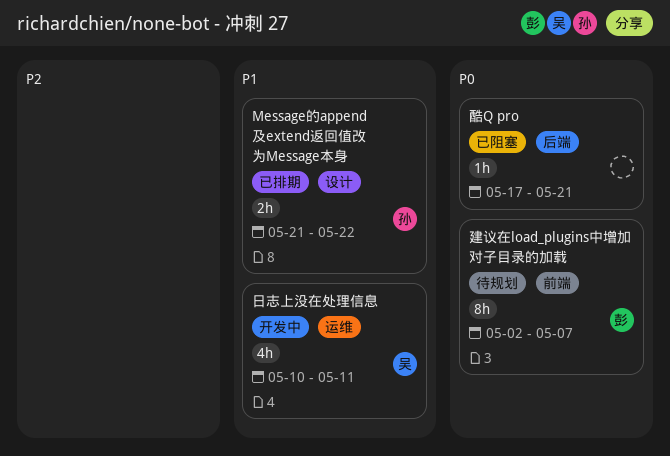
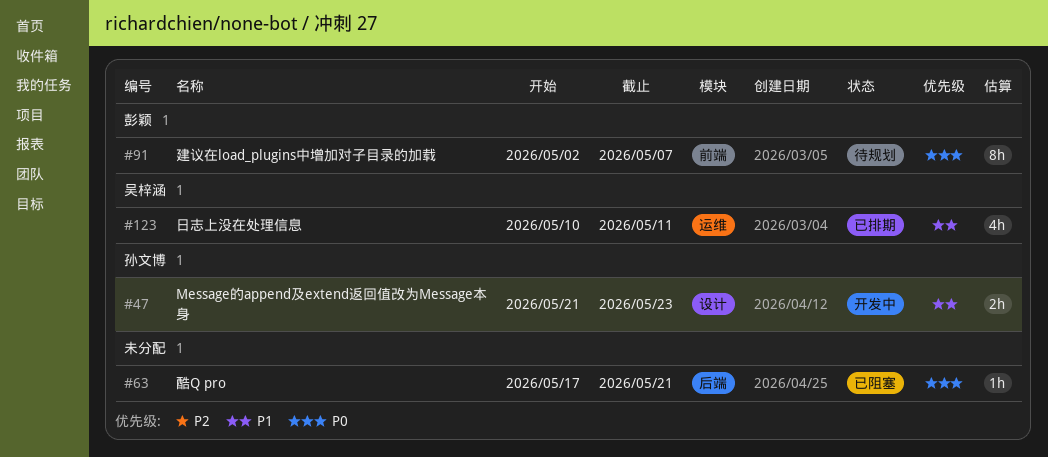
Message的append及extend返回值改为Message本身, status: 已排期 -> 开发中
Message的append及extend返回值改为Message本身, due: May 22 -> May 23
日志上没在处理信息, status: 开发中 -> 已排期

